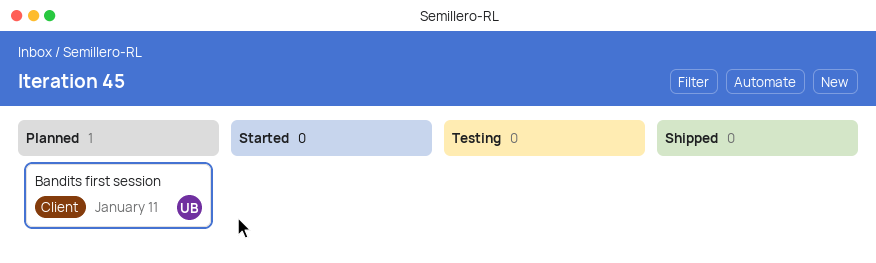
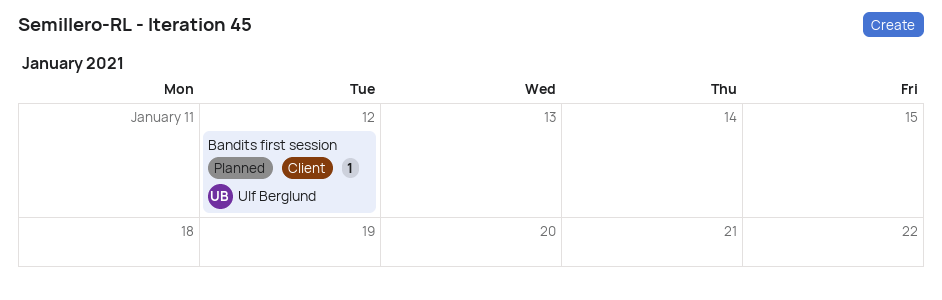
Bandits first session, due: Jan 11 -> Jan 12

